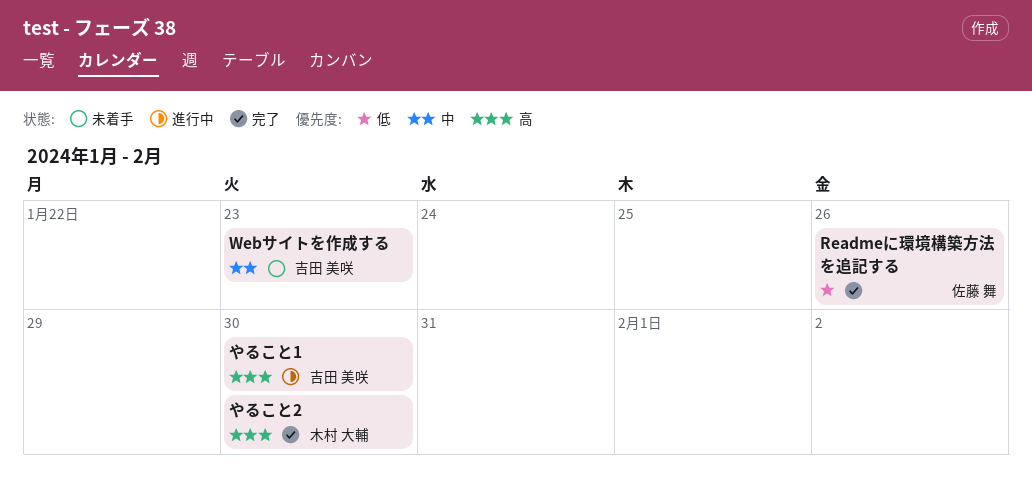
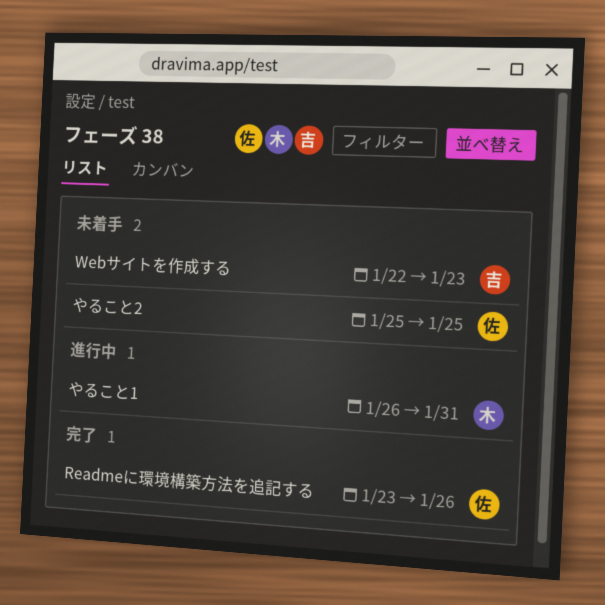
やること1, owner: 吉田 美咲 -> 木村 大輔
やること1, due: Jan 30 -> Jan 31
やること2, status: 完了 -> 未着手
やること2, owner: 木村 大輔 -> 佐藤 舞
やること2, due: Jan 30 -> Jan 25

